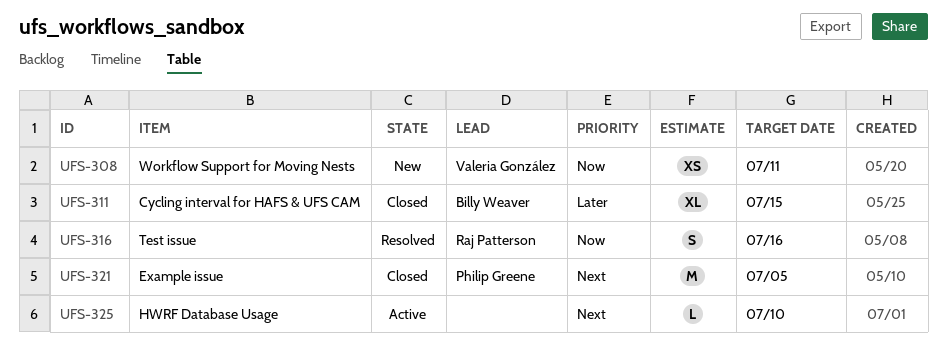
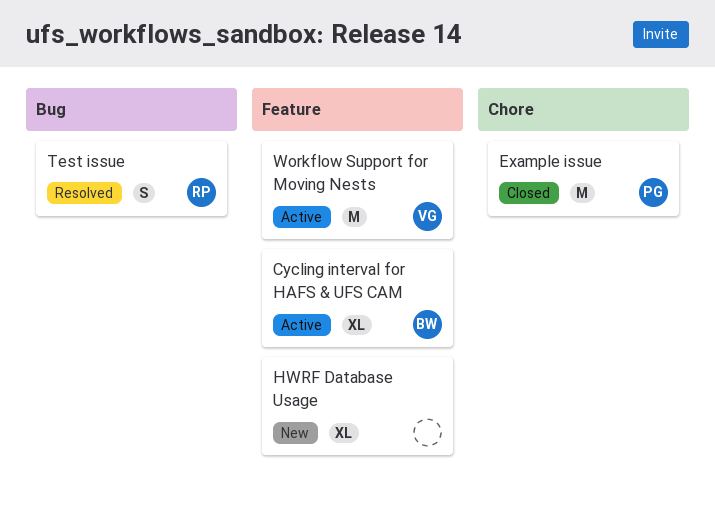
Cycling interval for HAFS & UFS CAM, status: Closed -> Active
HWRF Database Usage, status: Active -> New
HWRF Database Usage, estimate: L -> XL
Workflow Support for Moving Nests, status: New -> Active
Workflow Support for Moving Nests, estimate: XS -> M

